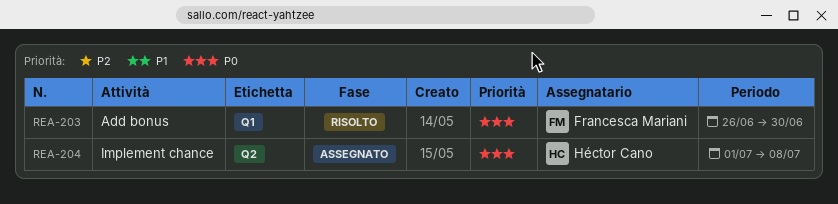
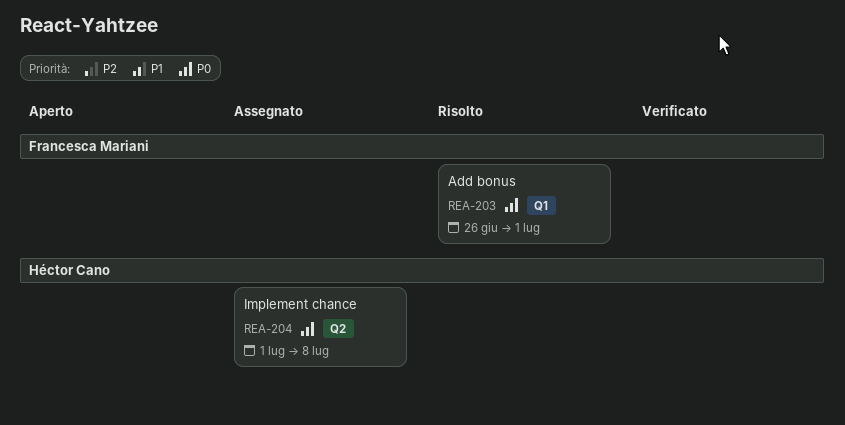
REA-203, due: Jun 30 -> Jul 1

